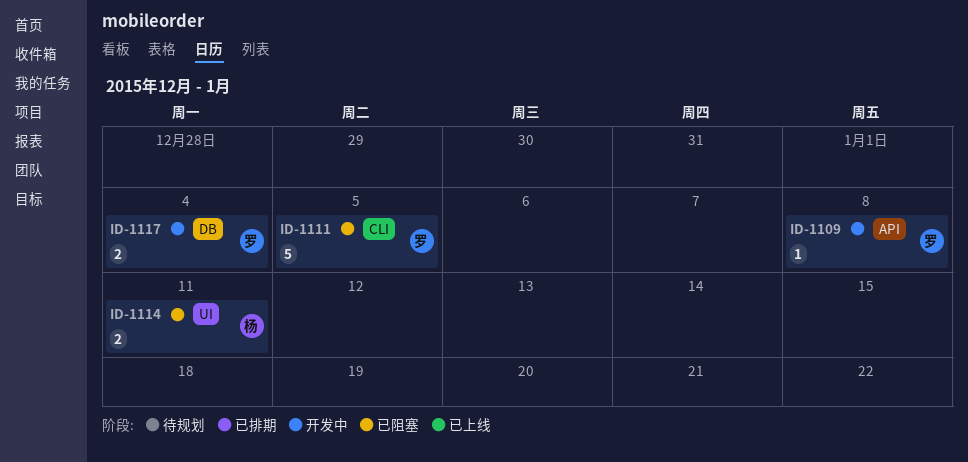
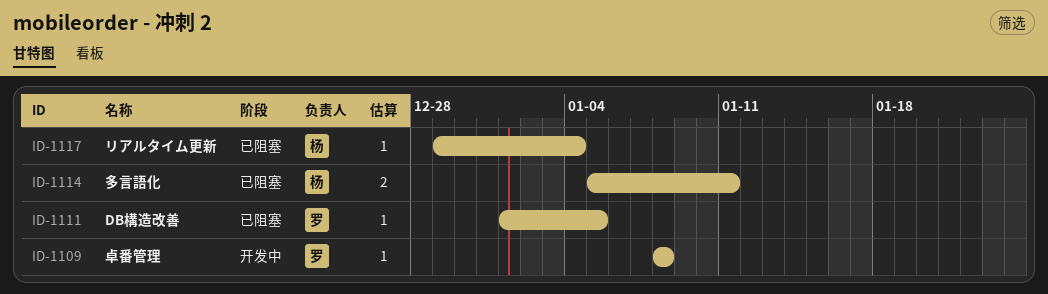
ID-1111, estimate: 5 -> 1
ID-1117, status: 开发中 -> 已阻塞
ID-1117, owner: 罗 -> 杨
ID-1117, estimate: 2 -> 1

